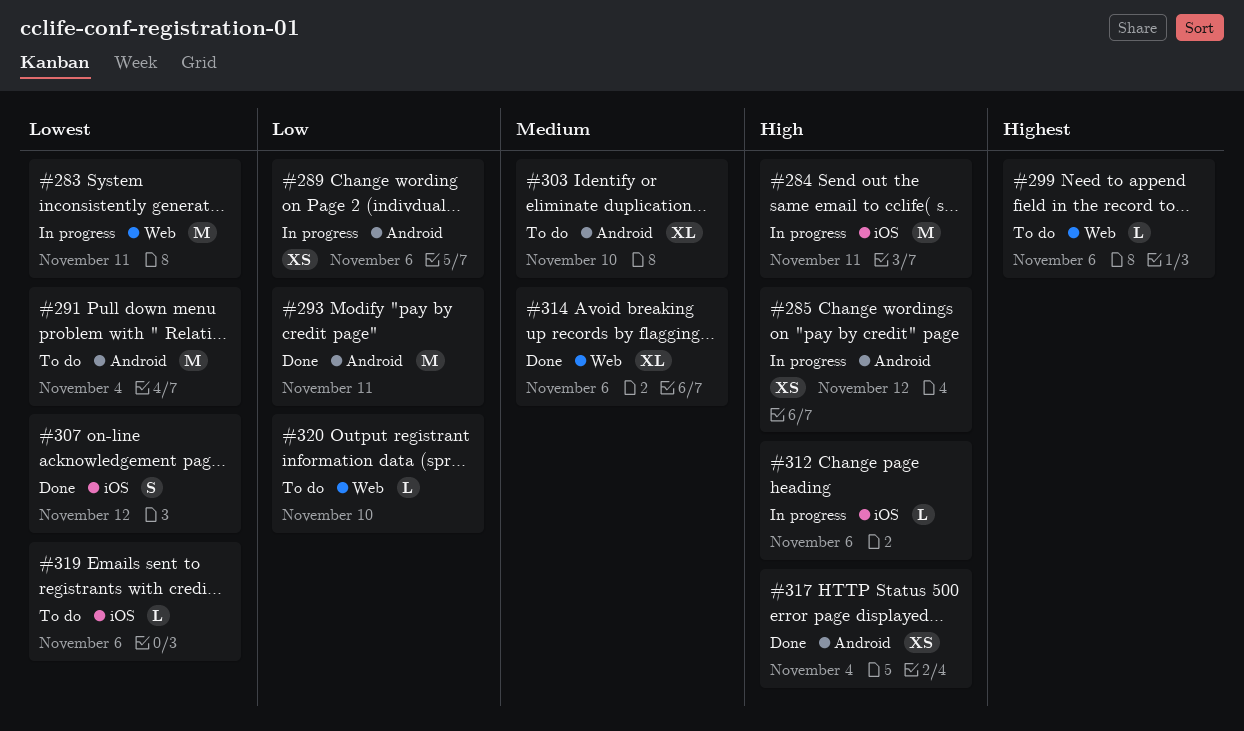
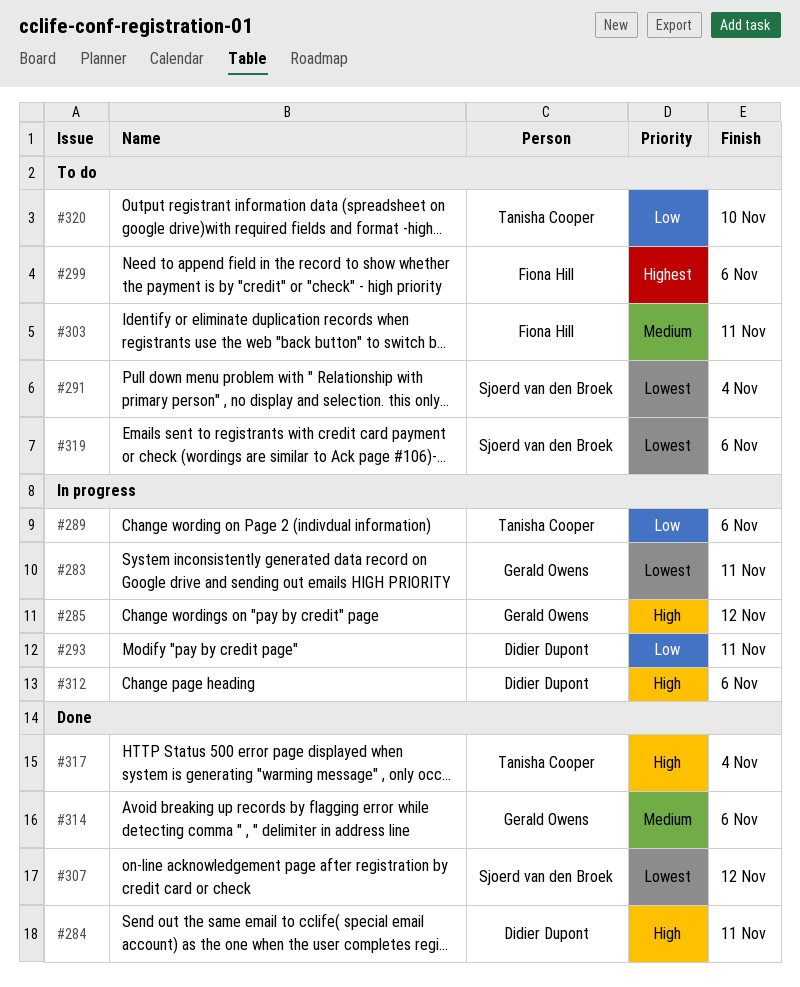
#284, status: In progress -> Done
#293, status: Done -> In progress
#303, due: Nov 10 -> Nov 11

